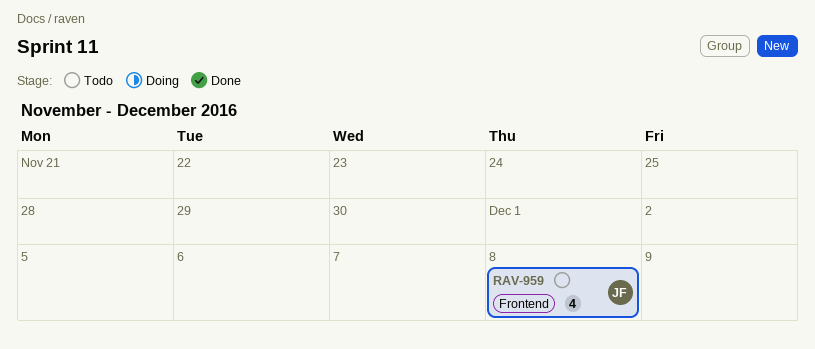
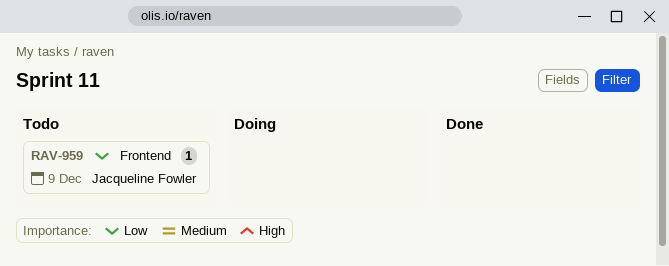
RAV-959, estimate: 4 -> 1
RAV-959, due: Dec 8 -> Dec 9

